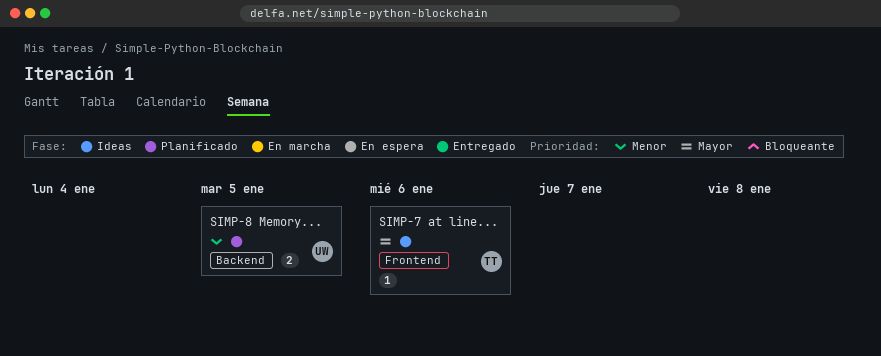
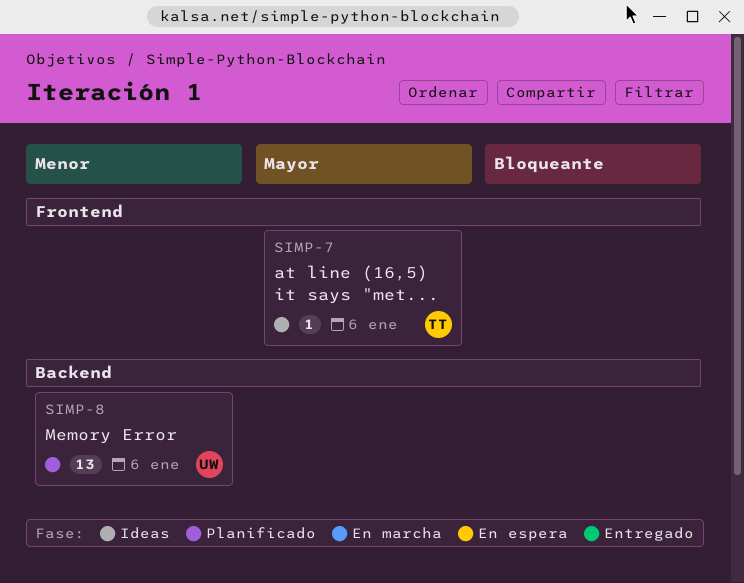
SIMP-8, estimate: 2 -> 13
SIMP-8, due: Jan 5 -> Jan 6

